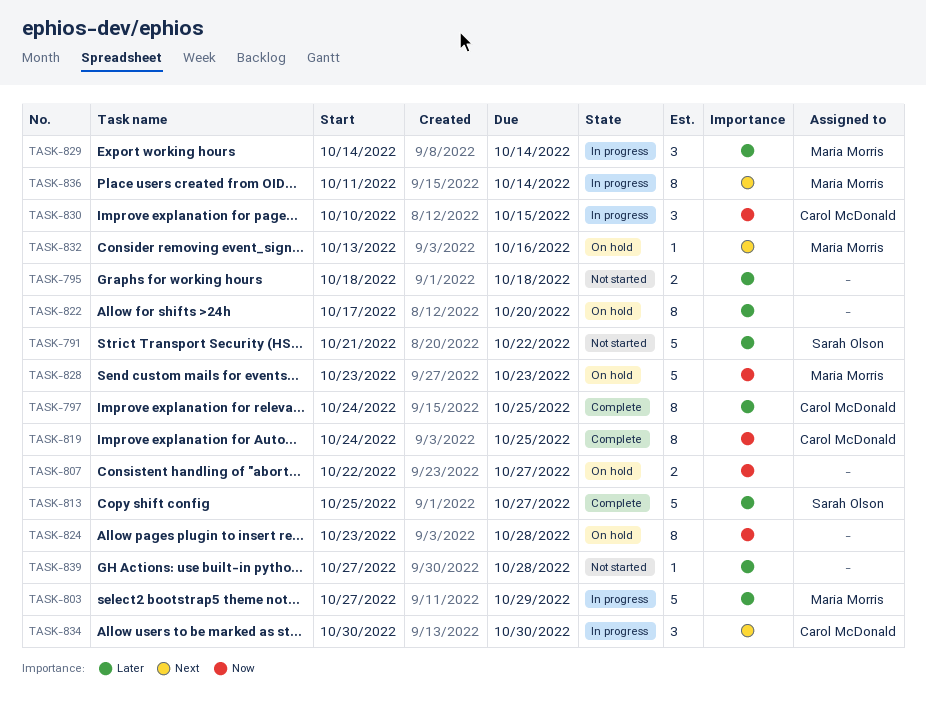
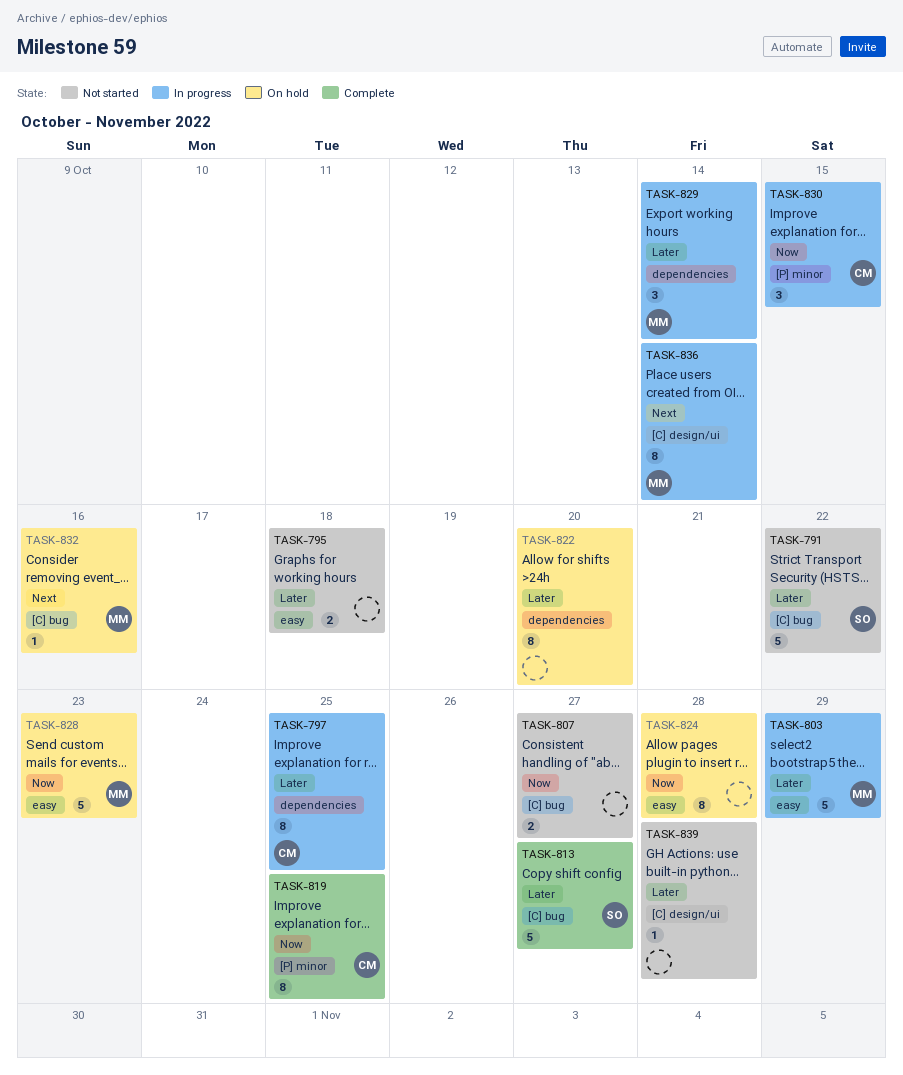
TASK-797, status: Complete -> In progress
TASK-807, status: On hold -> Not started
TASK-834: present -> none

